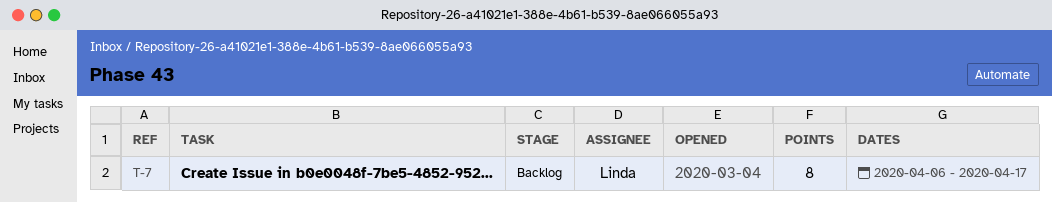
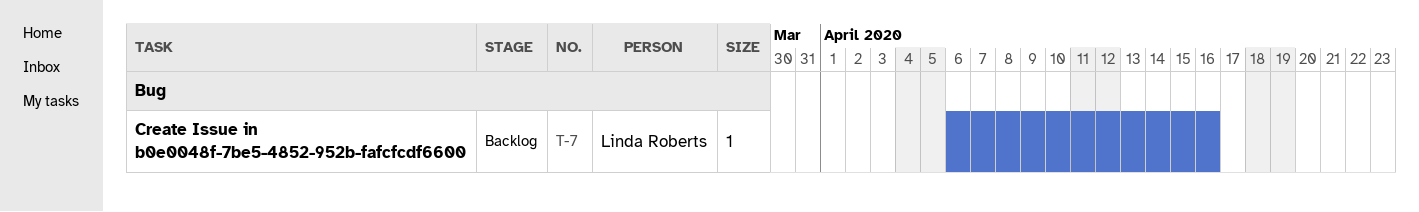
T-7, estimate: 8 -> 1
T-7, due: Apr 17 -> Apr 16

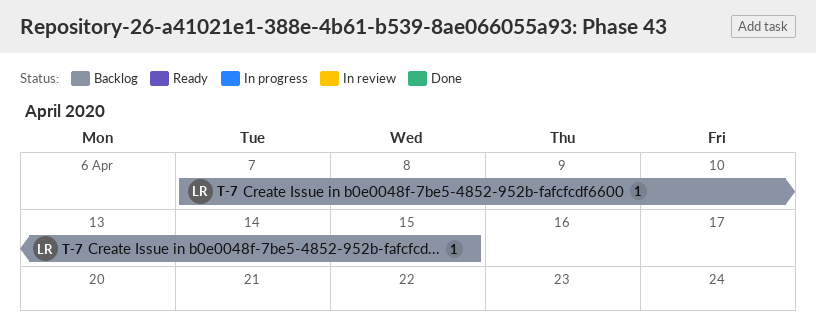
T-7, start: Apr 6 -> Apr 7
T-7, due: Apr 16 -> Apr 15

